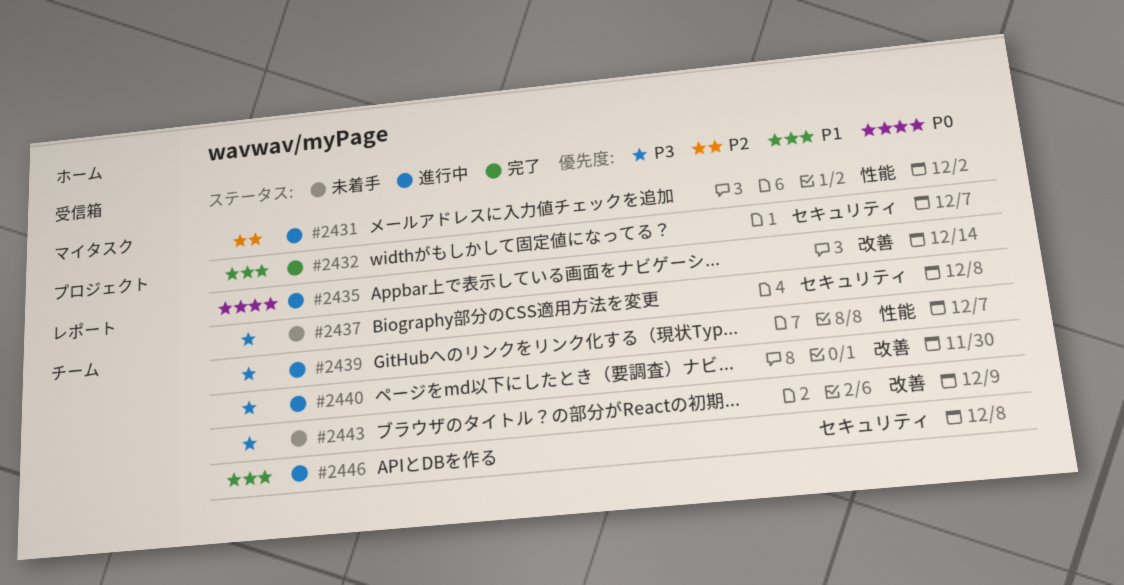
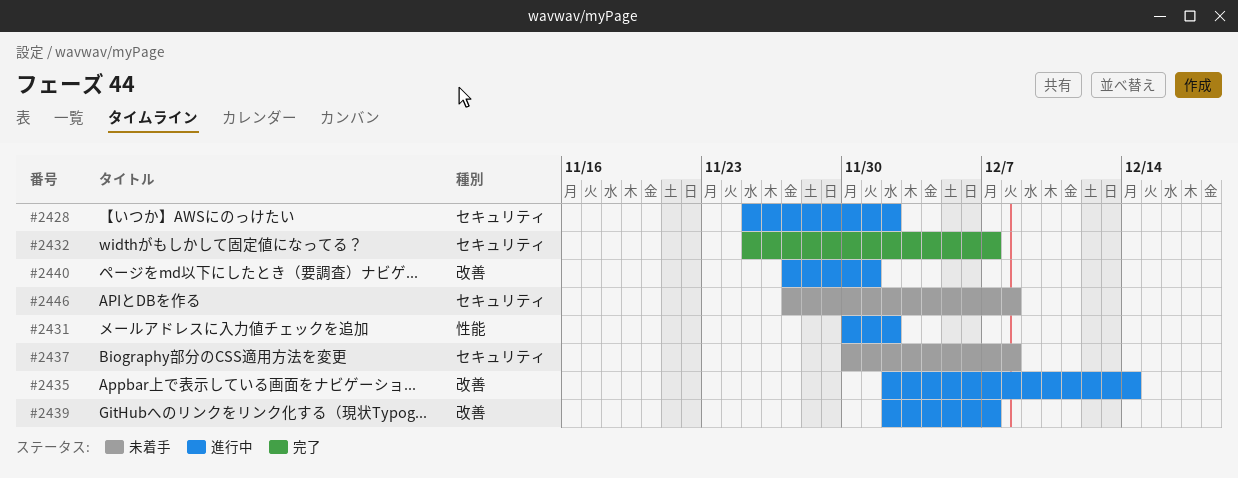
#2428: none -> present
#2439, label: 性能 -> 改善
#2440, due: Nov 30 -> Dec 1
#2443: present -> none
#2446, status: 進行中 -> 未着手

